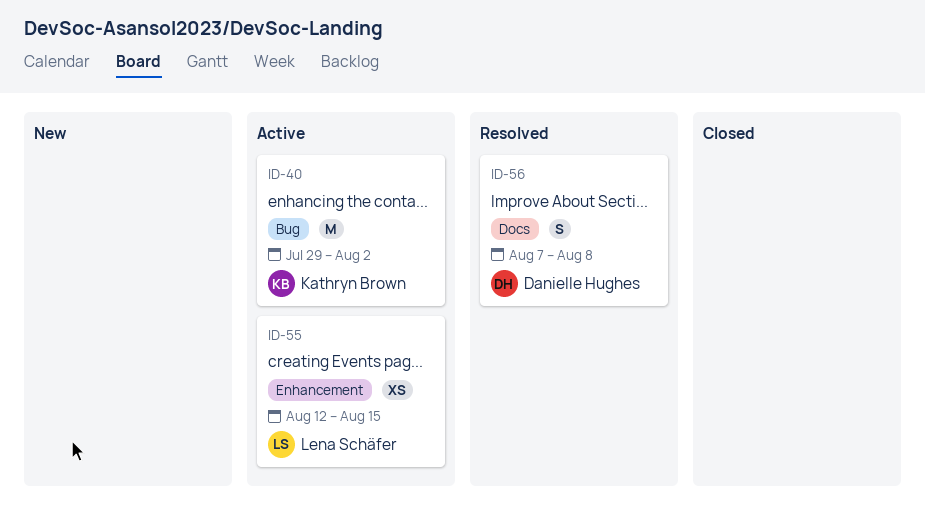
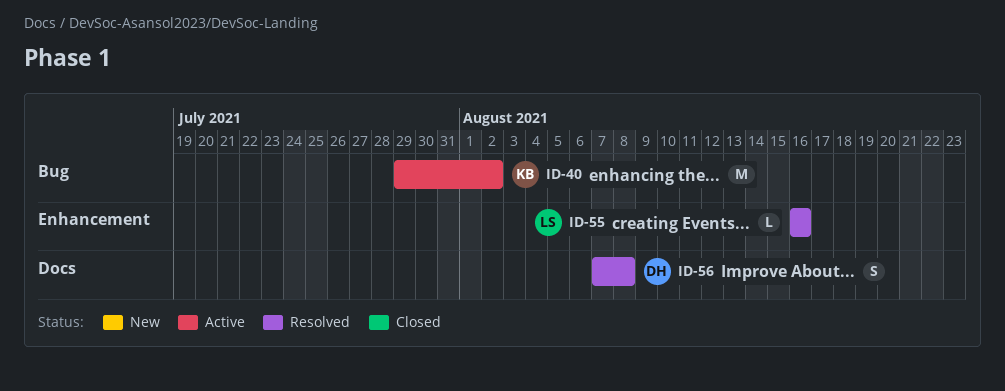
ID-55, status: Active -> Resolved
ID-55, estimate: XS -> L
ID-55, start: Aug 12 -> Aug 16
ID-55, due: Aug 15 -> Aug 16

